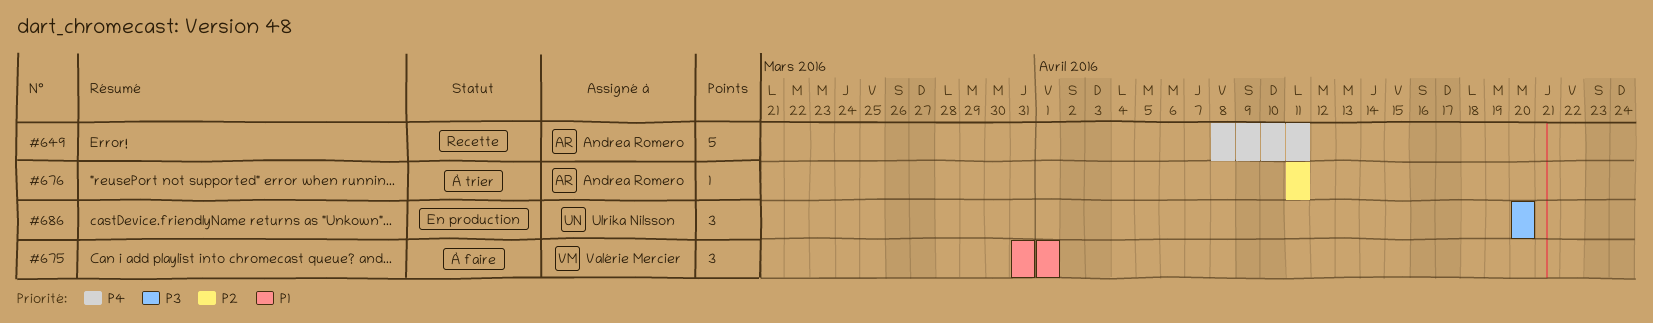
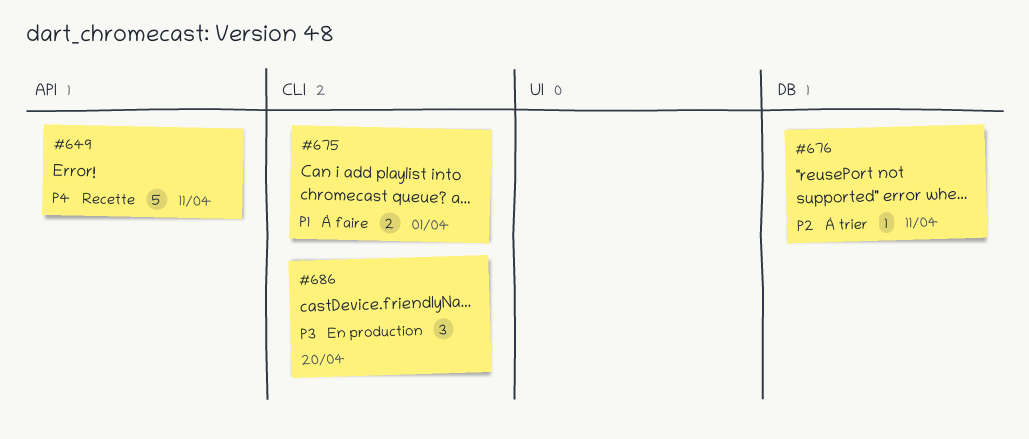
#675, estimate: 3 -> 2

